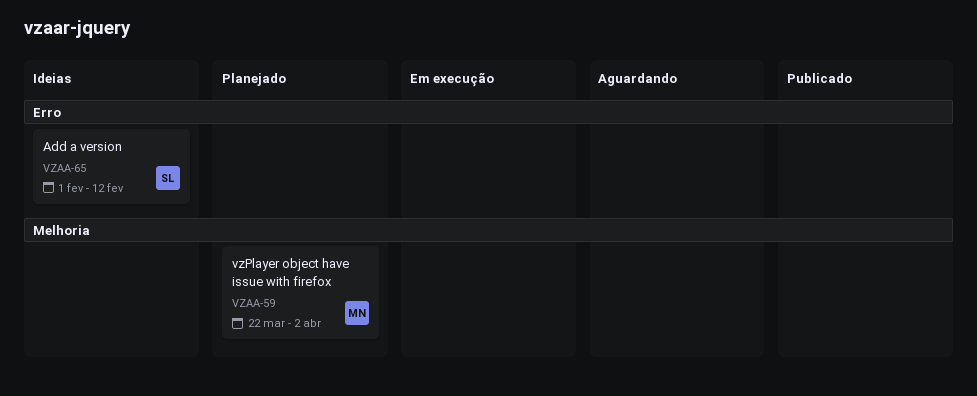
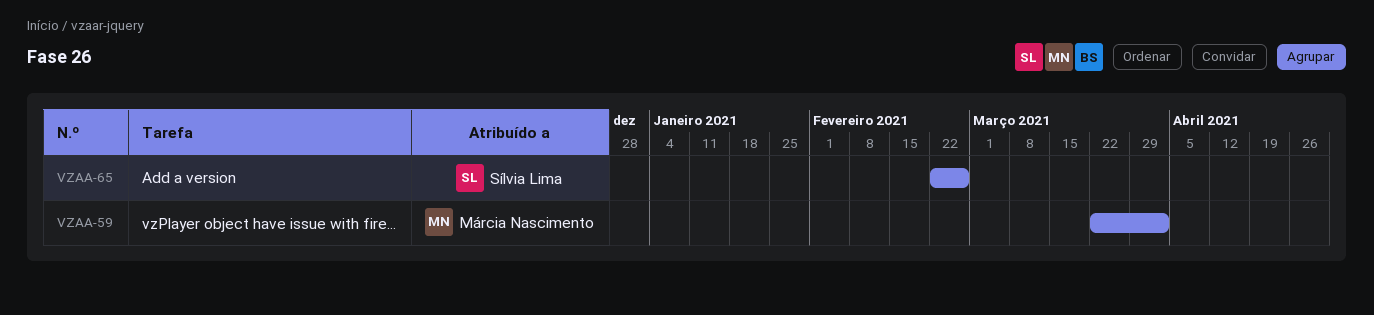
VZAA-65, start: Feb 1 -> Feb 22
VZAA-65, due: Feb 12 -> Feb 26

